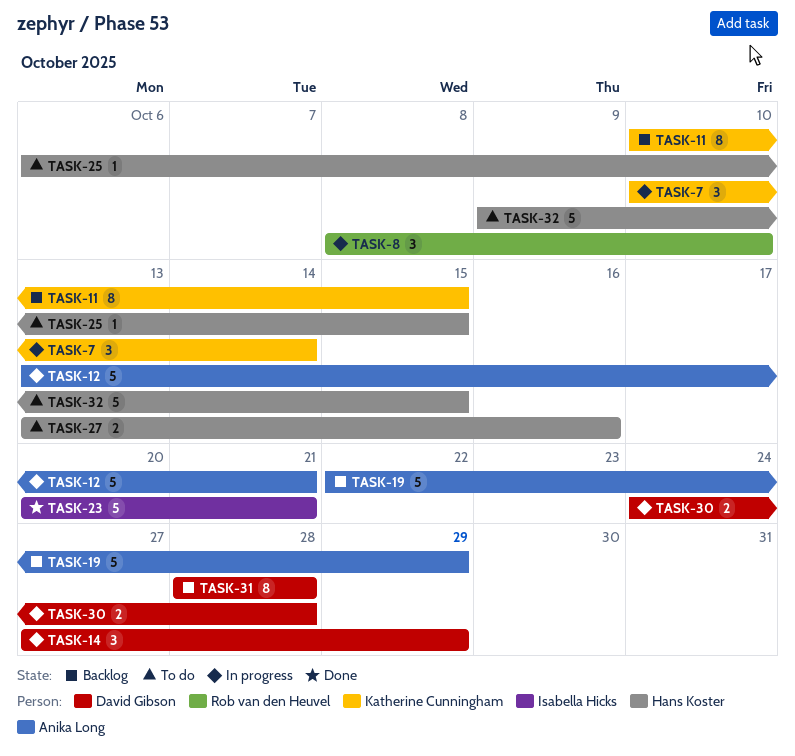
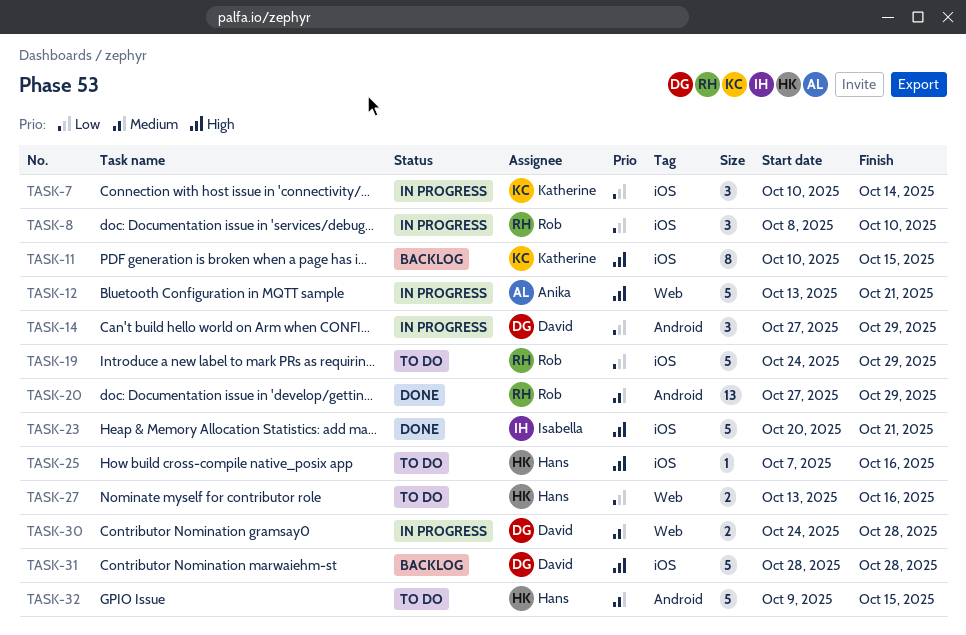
TASK-19, status: Backlog -> To do
TASK-19, owner: Anika Long -> Rob van den Heuvel
TASK-19, start: Oct 22 -> Oct 24
TASK-20: none -> present
TASK-25, start: Oct 6 -> Oct 7
TASK-25, due: Oct 15 -> Oct 16
TASK-31, estimate: 8 -> 5

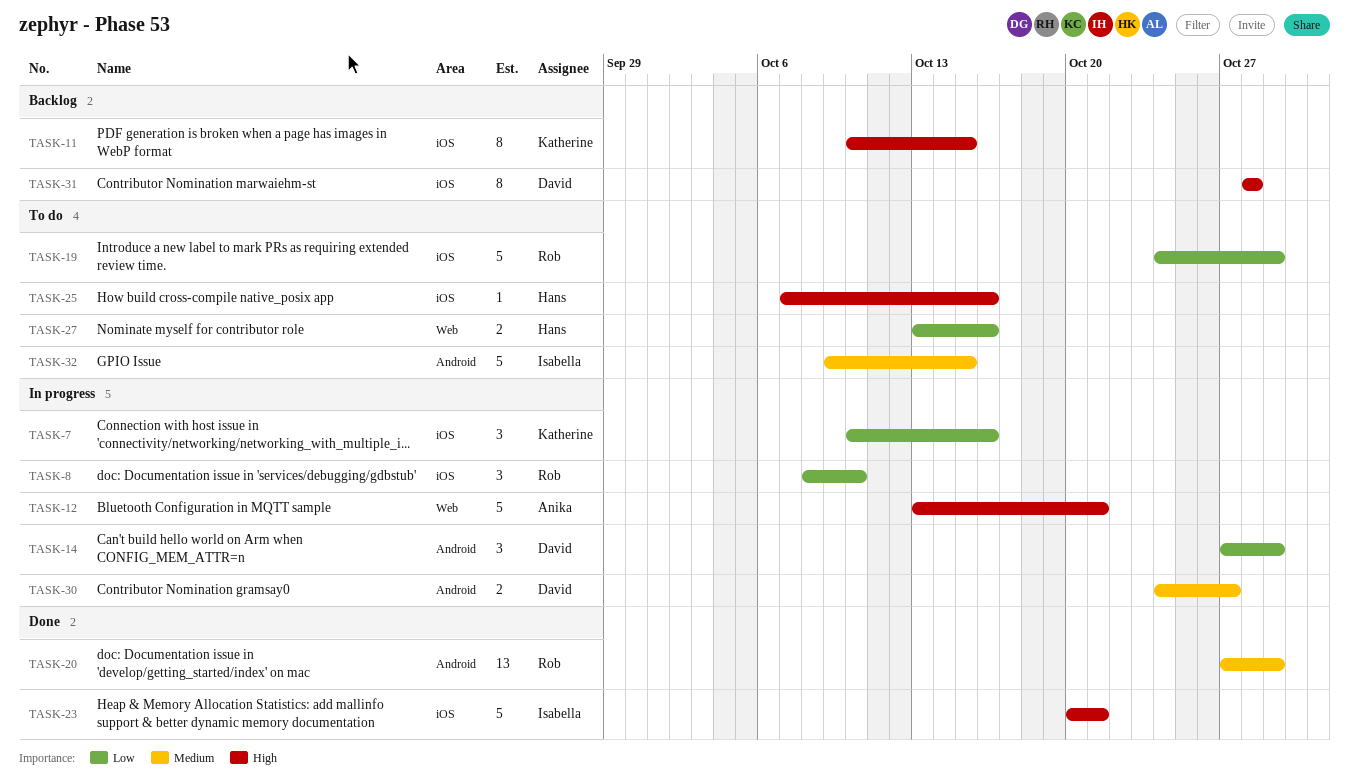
TASK-7, due: Oct 14 -> Oct 16
TASK-30, label: Web -> Android
TASK-30, due: Oct 28 -> Oct 27
TASK-31, estimate: 5 -> 8
TASK-32, owner: Hans -> Isabella

